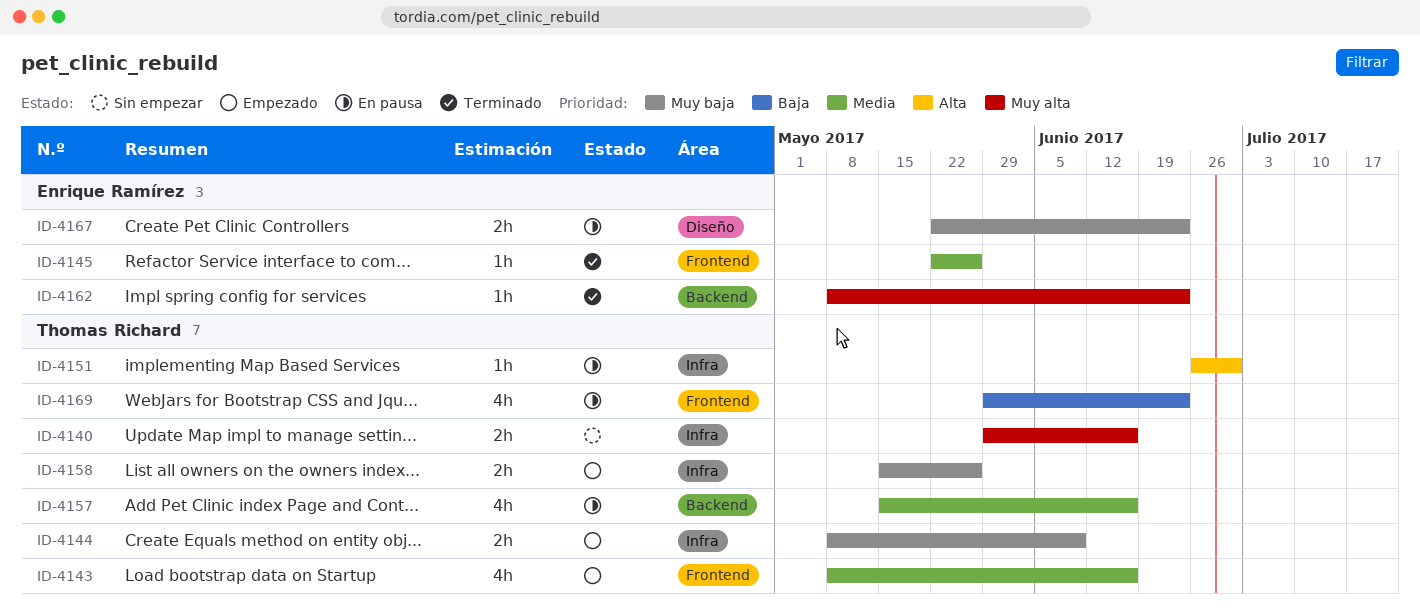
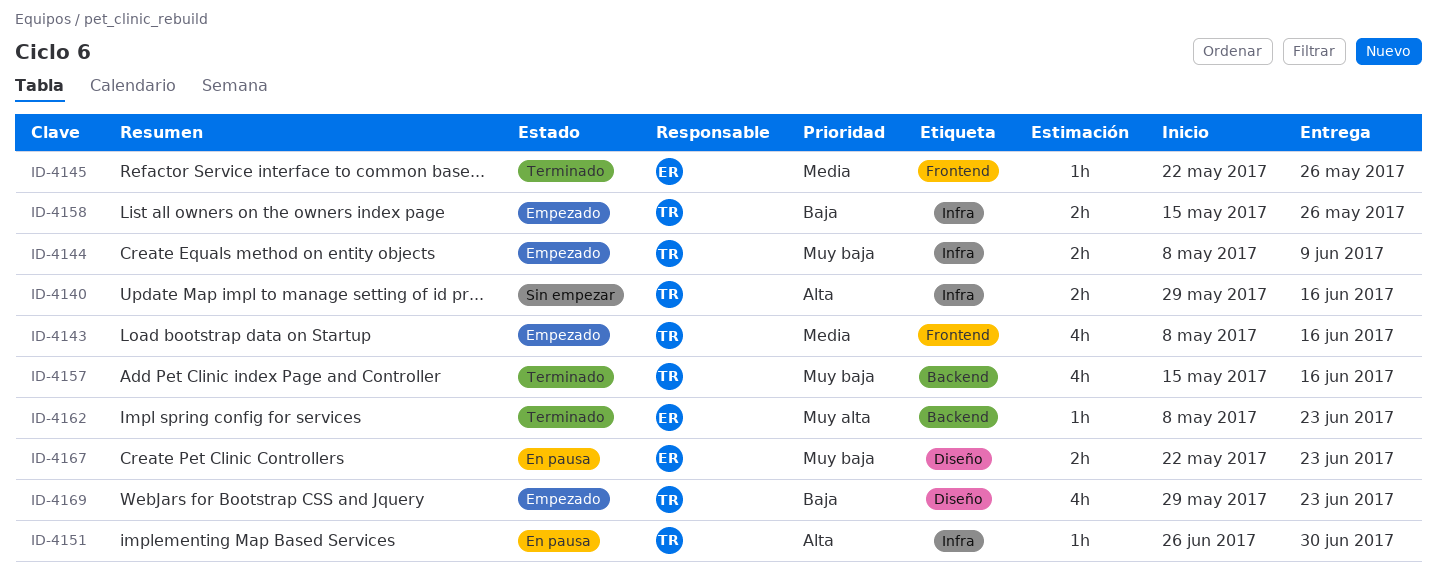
ID-4140, priority: Muy alta -> Alta
ID-4157, status: En pausa -> Terminado
ID-4157, priority: Media -> Muy baja
ID-4158, priority: Muy baja -> Baja
ID-4169, status: En pausa -> Empezado
ID-4169, label: Frontend -> Diseño

